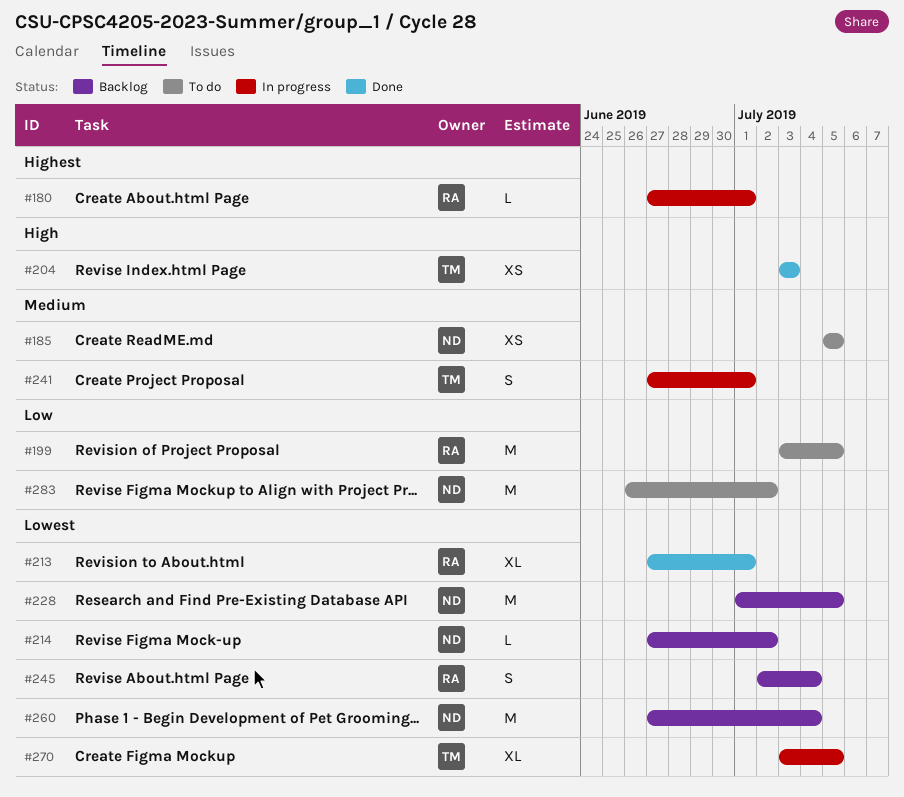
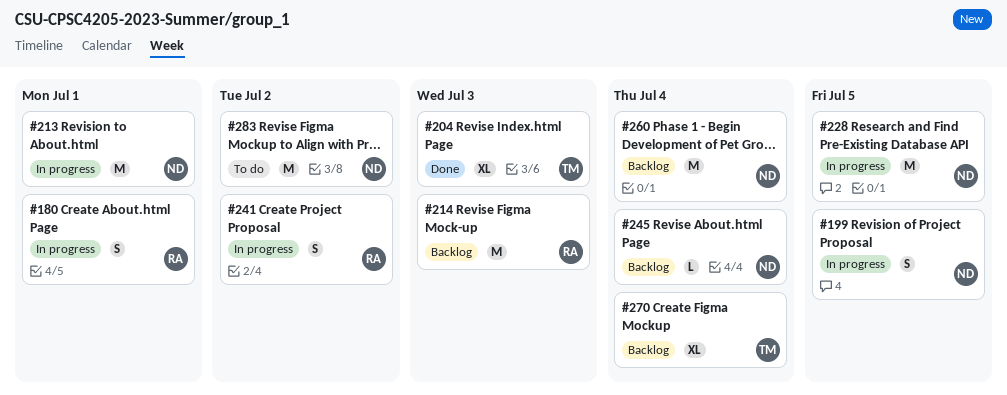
#180, estimate: L -> S
#185: present -> none
#199, status: To do -> In progress
#199, owner: RA -> ND
#199, estimate: M -> S
#204, estimate: XS -> XL
#213, status: Done -> In progress
#213, owner: RA -> ND
#213, estimate: XL -> M
#214, owner: ND -> RA
#214, estimate: L -> M
#214, due: Jul 2 -> Jul 3
#228, status: Backlog -> In progress
#241, owner: TM -> RA
#241, due: Jul 1 -> Jul 2
#245, owner: RA -> ND
#245, estimate: S -> L
#270, status: In progress -> Backlog
#270, due: Jul 5 -> Jul 4

